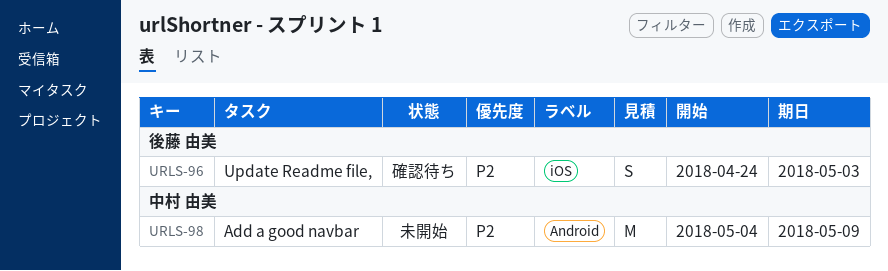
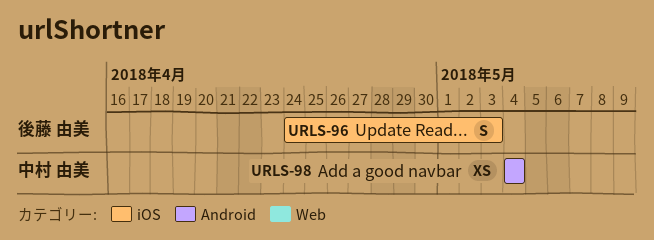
URLS-98, estimate: M -> XS
URLS-98, due: May 9 -> May 4

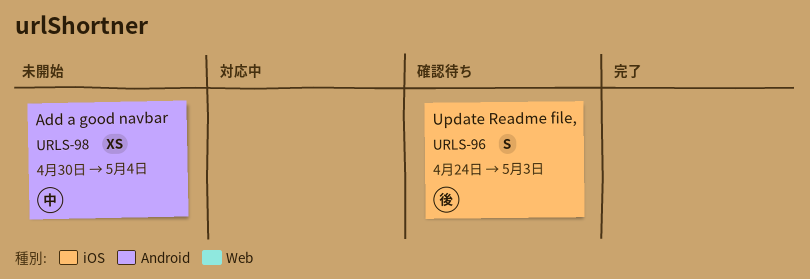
URLS-98, start: May 4 -> Apr 30

